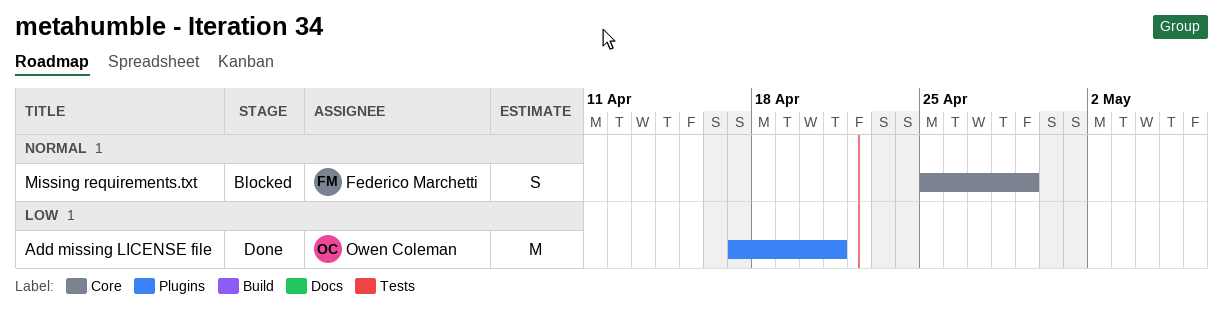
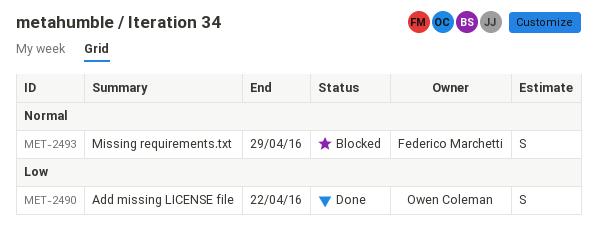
Add missing LICENSE file, estimate: M -> S
Add missing LICENSE file, due: Apr 21 -> Apr 22

